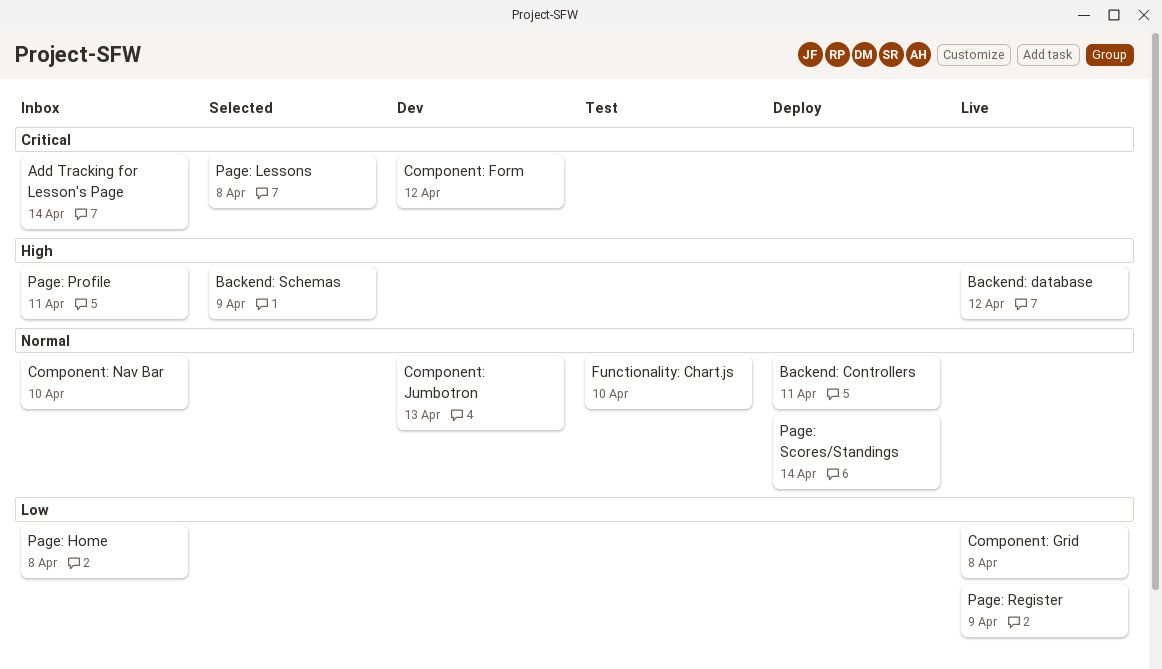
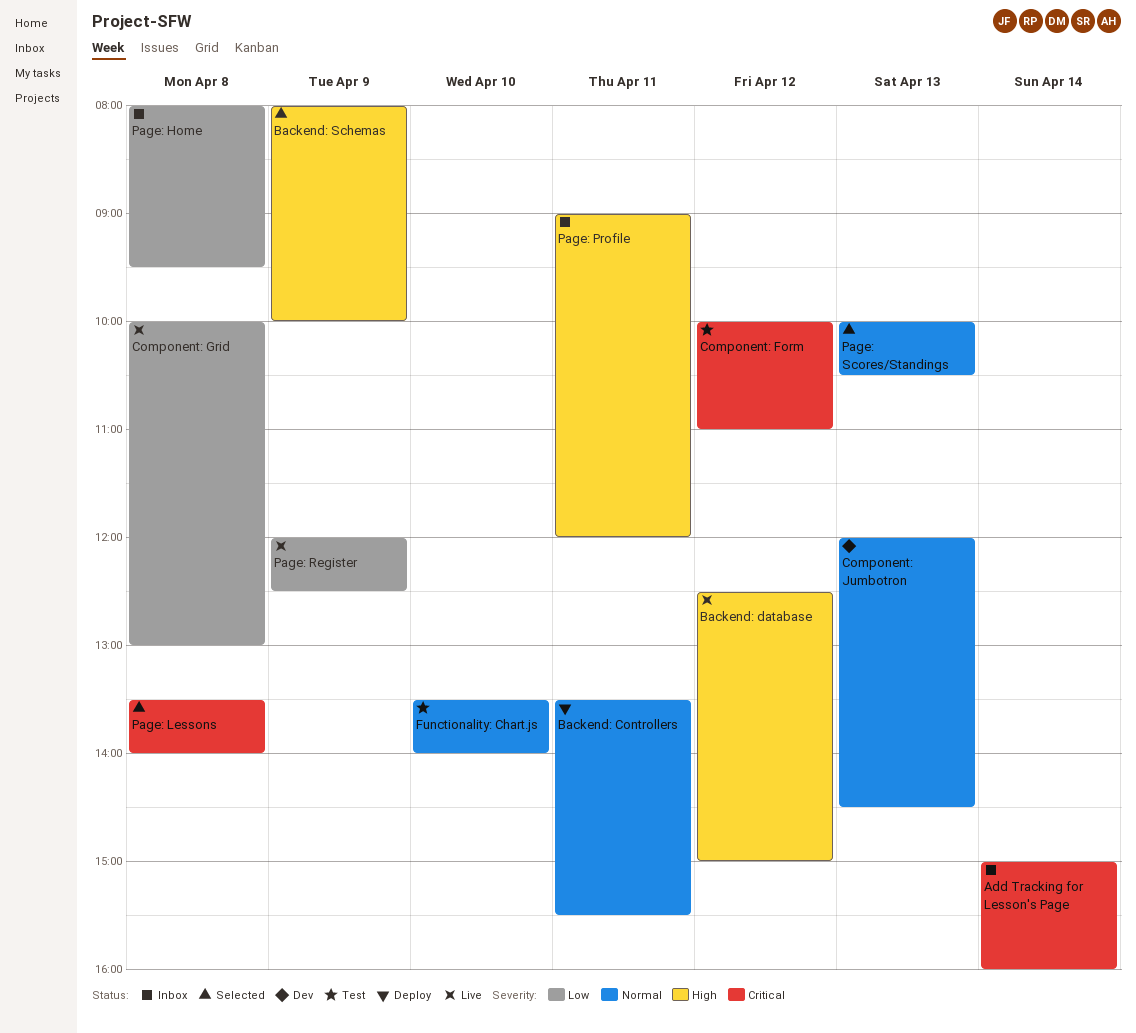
Component: Form, status: Dev -> Test
Component: Nav Bar: present -> none
Page: Scores/Standings, status: Deploy -> Selected
Page: Scores/Standings, day: Apr 14 -> Apr 13

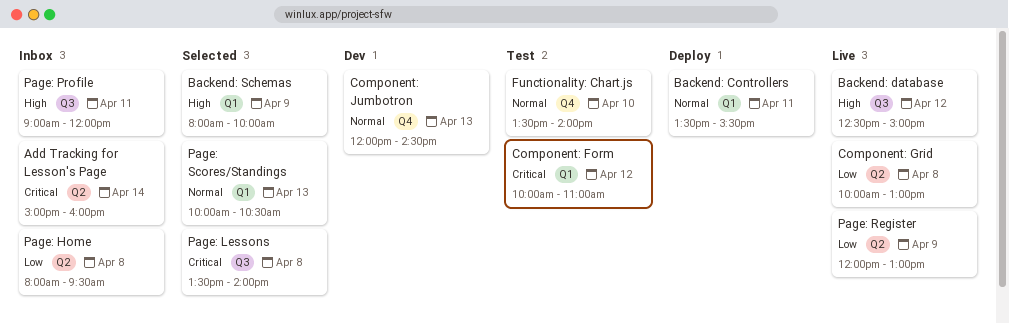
Page: Register, ends: 12:30 -> 13:00

